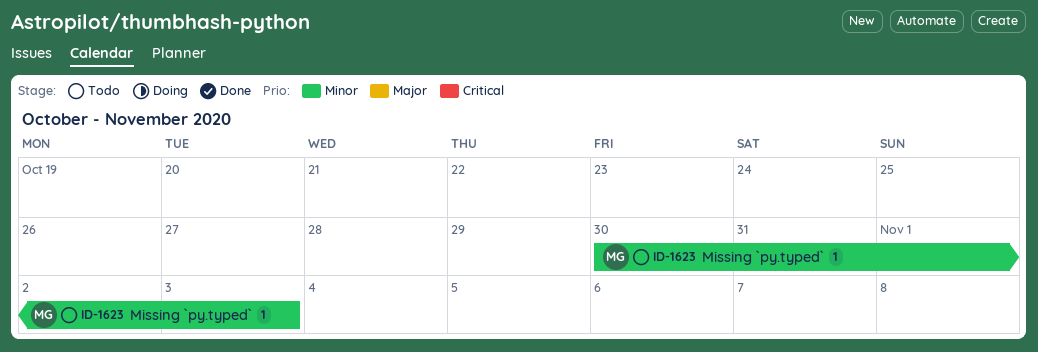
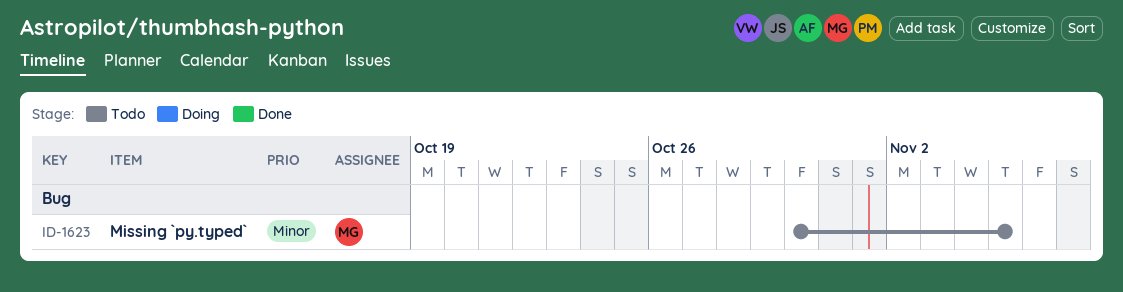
ID-1623, due: Nov 3 -> Nov 5

